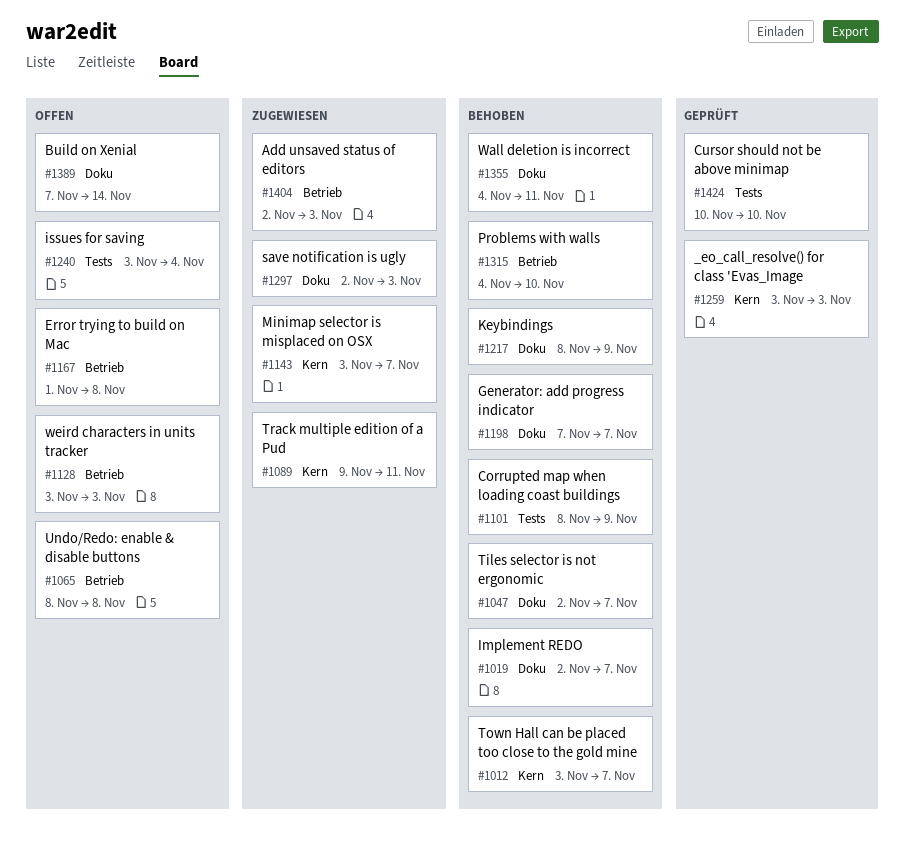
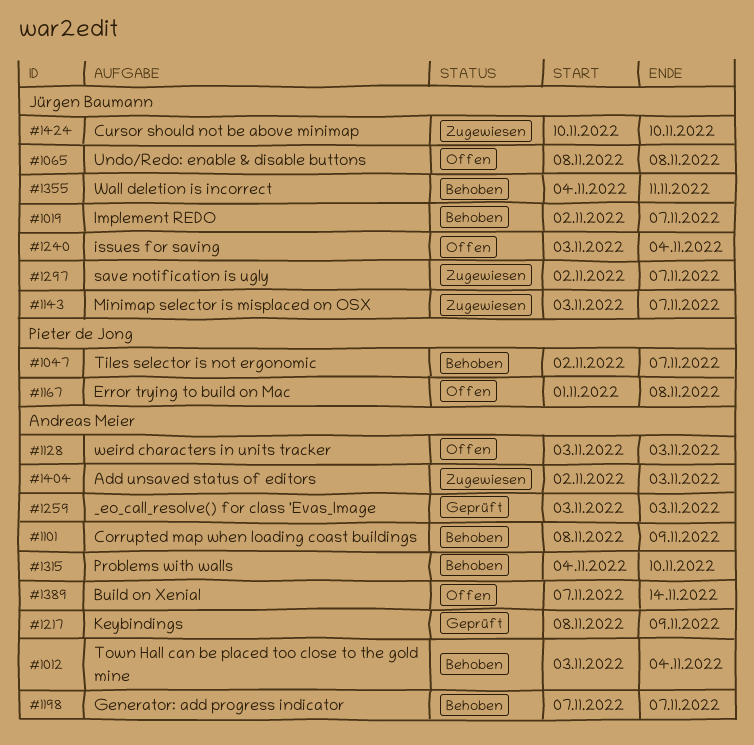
#1012, due: Nov 7 -> Nov 4
#1089: present -> none
#1217, status: Behoben -> Geprüft
#1297, due: Nov 3 -> Nov 7
#1424, status: Geprüft -> Zugewiesen

